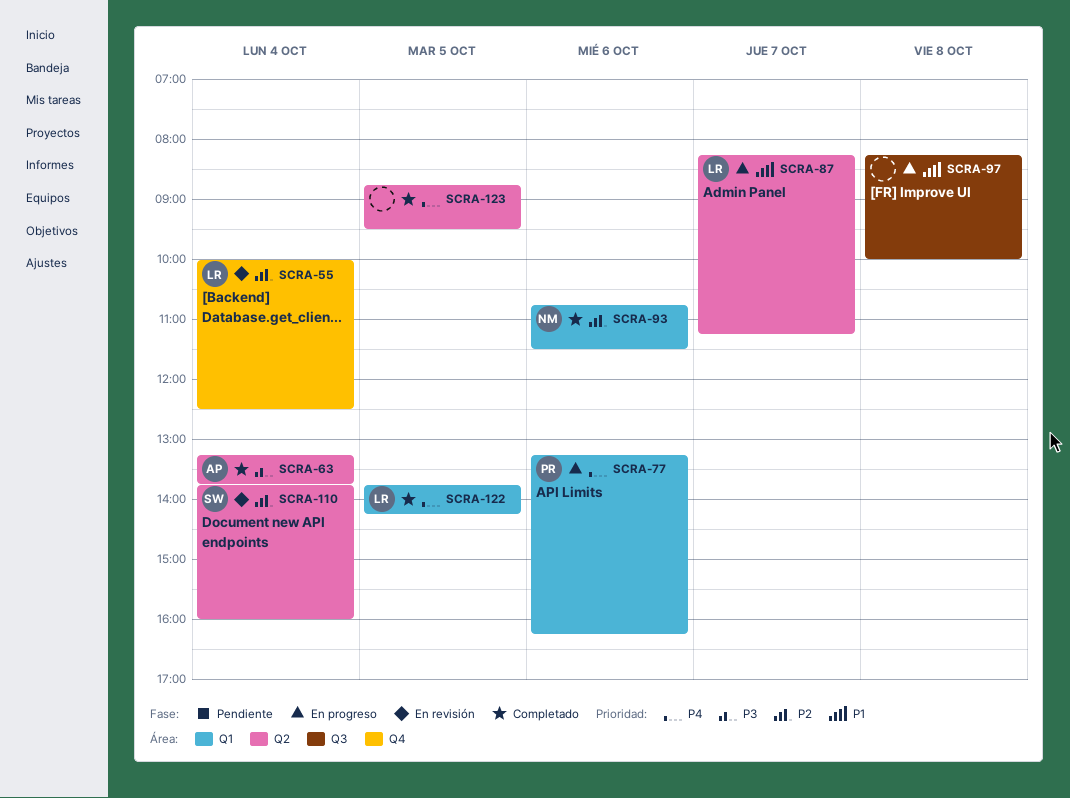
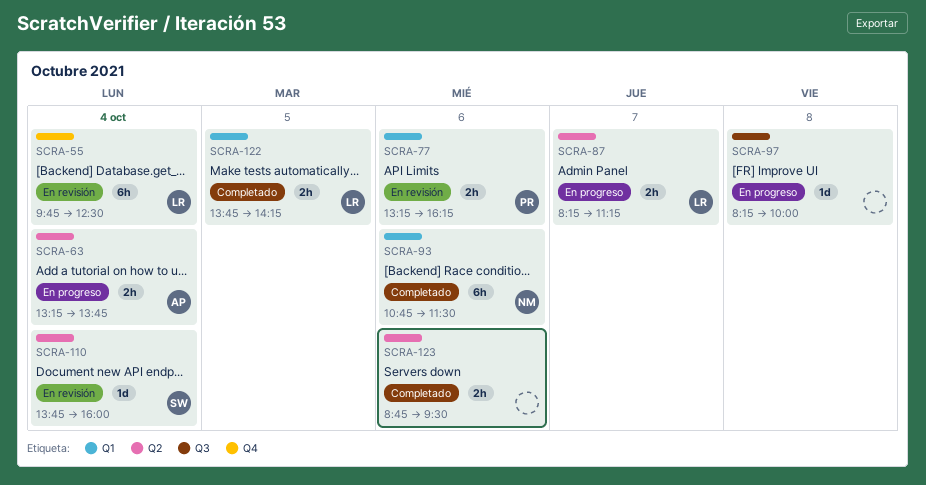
SCRA-55, begins: 10:00 -> 09:45
SCRA-63, status: Completado -> En progreso
SCRA-77, status: En progreso -> En revisión
SCRA-123, day: Oct 5 -> Oct 6

